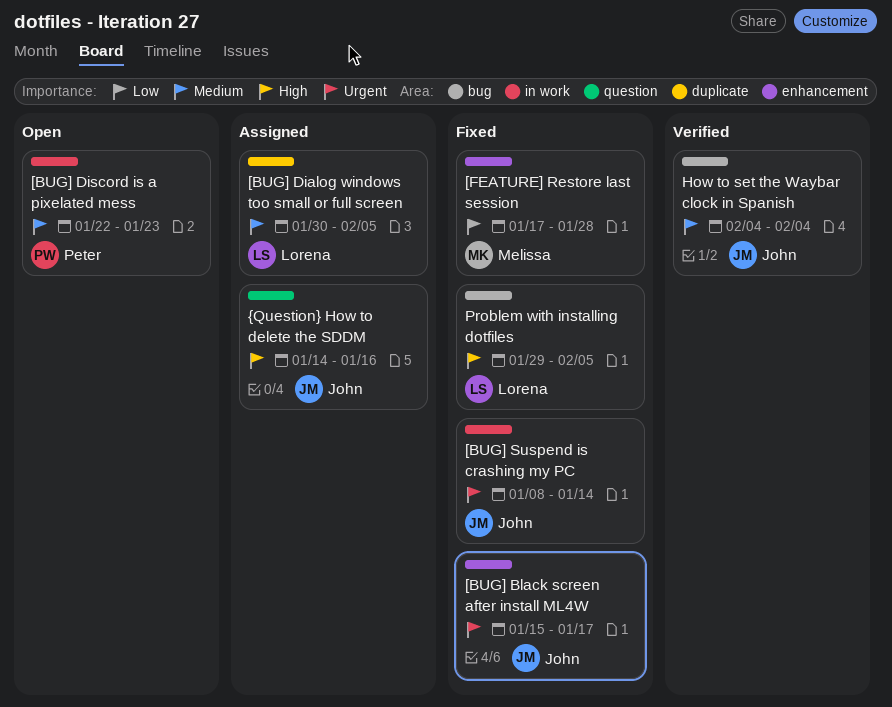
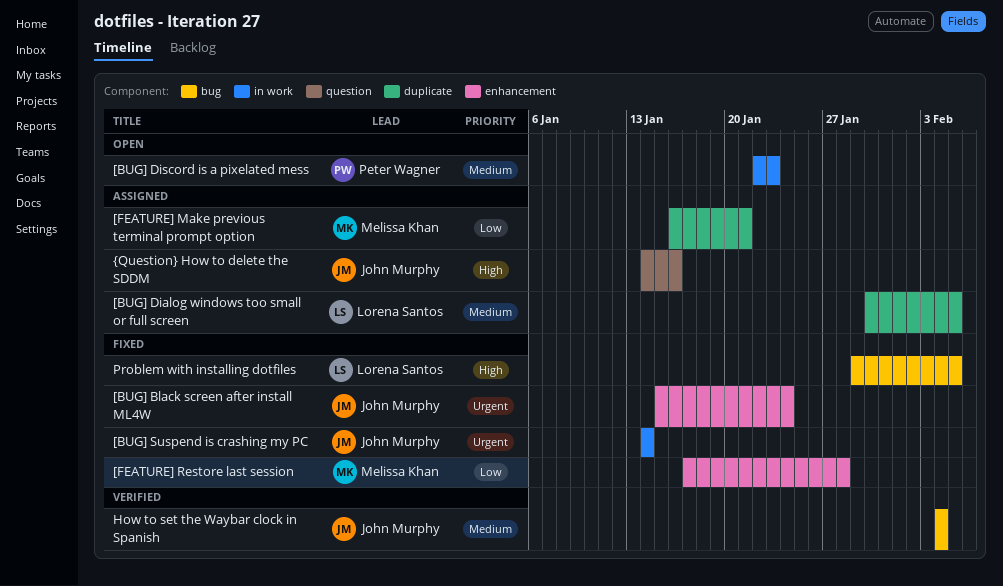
[BUG] Black screen after install ML4W, due: Jan 17 -> Jan 24
[BUG] Suspend is crashing my PC, start: Jan 8 -> Jan 14
[FEATURE] Make previous terminal prompt option: none -> present

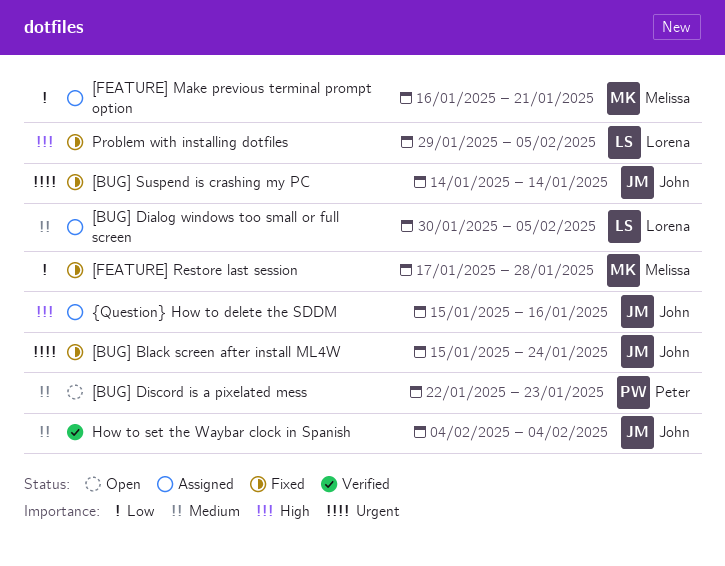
{Question} How to delete the SDDM, start: Jan 14 -> Jan 15

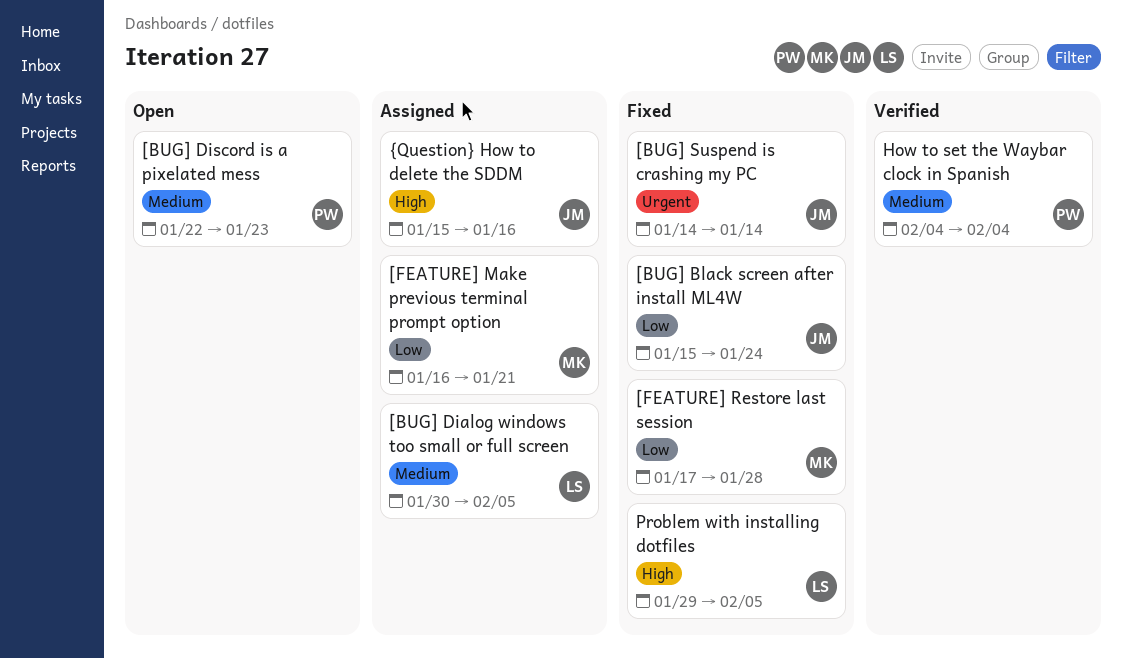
[BUG] Black screen after install ML4W, priority: Urgent -> Low
How to set the Waybar clock in Spanish, owner: John -> Peter

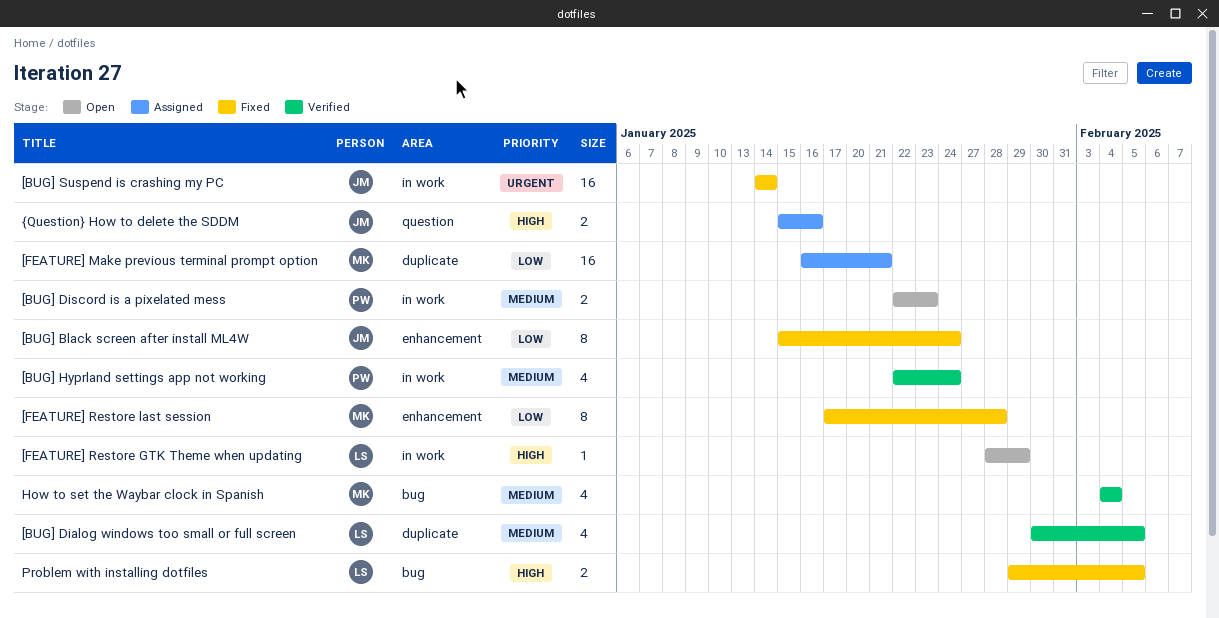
[BUG] Dialog windows too small or full screen, status: Assigned -> Verified
[BUG] Hyprland settings app not working: none -> present
[FEATURE] Restore GTK Theme when updating: none -> present
How to set the Waybar clock in Spanish, owner: PW -> MK

